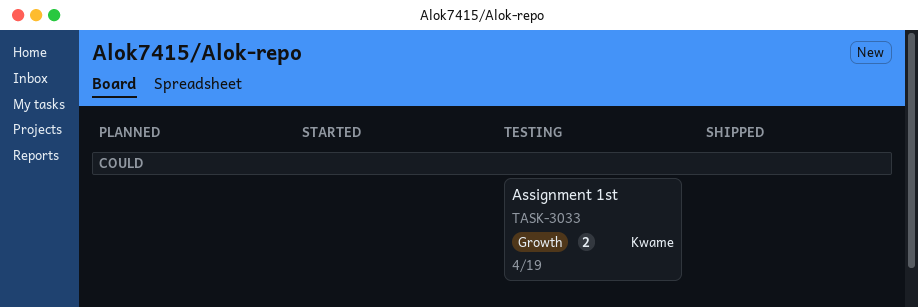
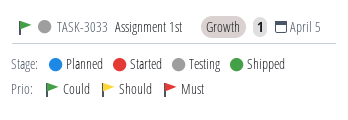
TASK-3033, estimate: 2 -> 1
TASK-3033, due: Apr 19 -> Apr 5

